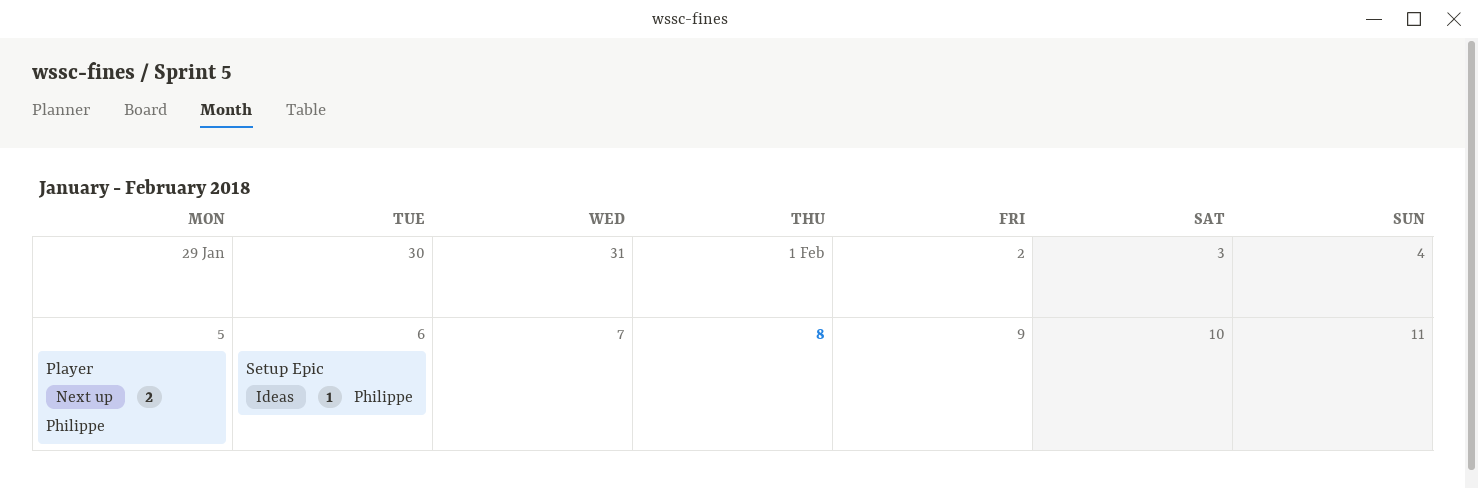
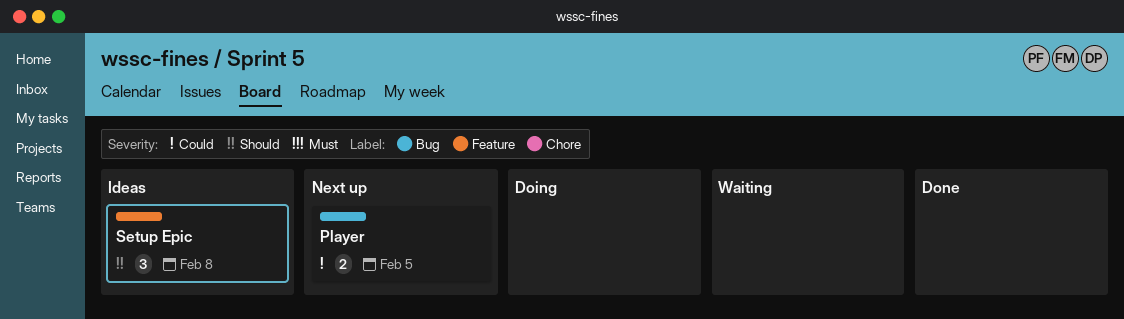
Setup Epic, estimate: 1 -> 3
Setup Epic, due: Feb 6 -> Feb 8

